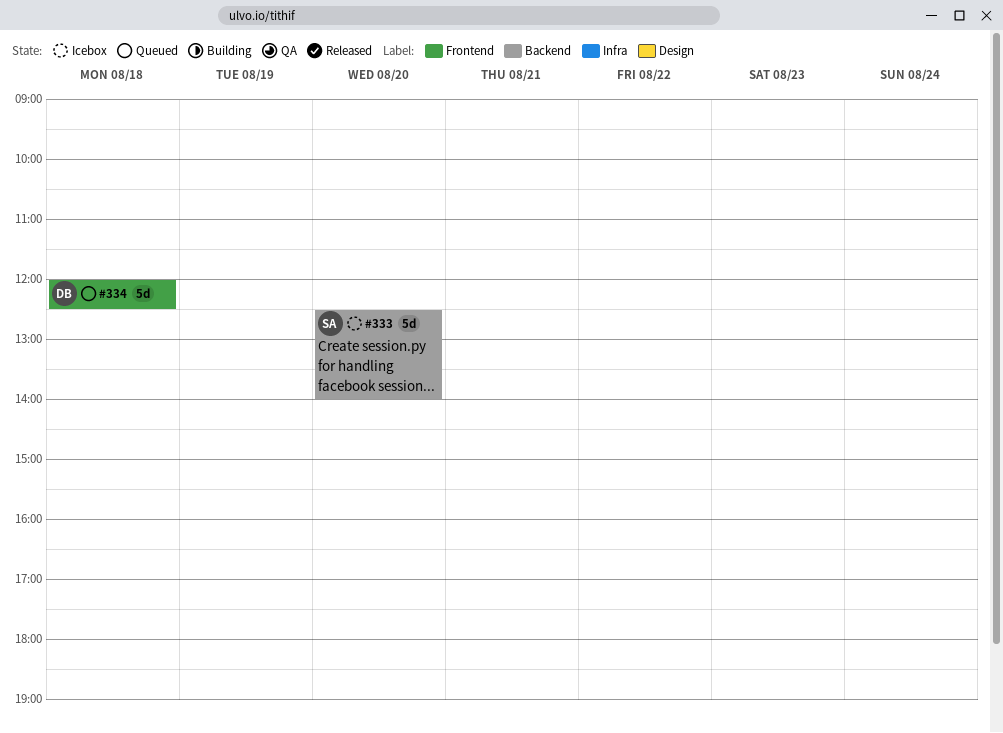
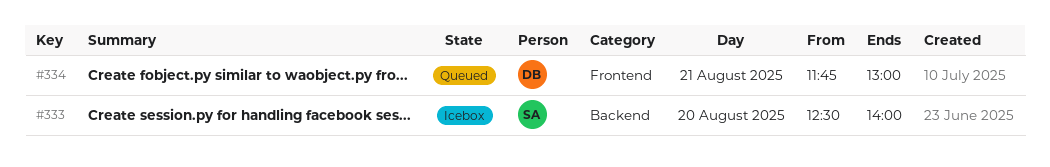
#334, day: Aug 18 -> Aug 21
#334, begins: 12:00 -> 11:45
#334, ends: 12:30 -> 13:00

